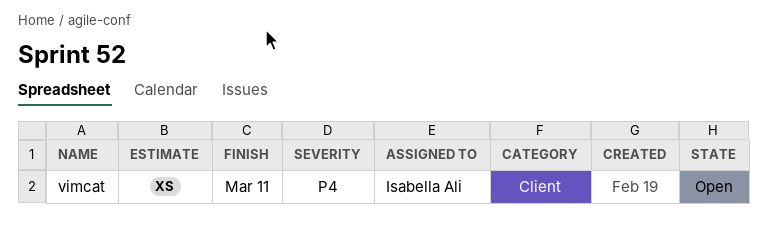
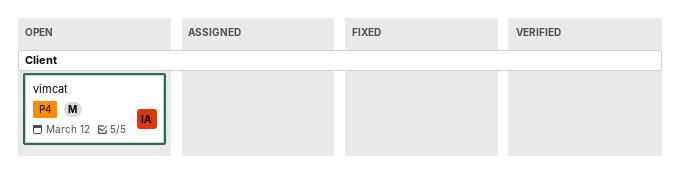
vimcat, estimate: XS -> M
vimcat, due: Mar 11 -> Mar 12

